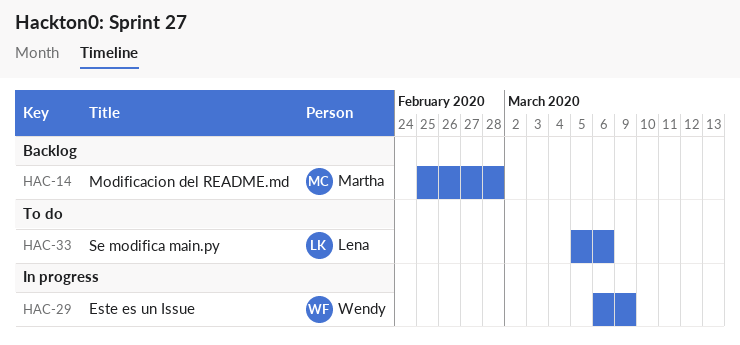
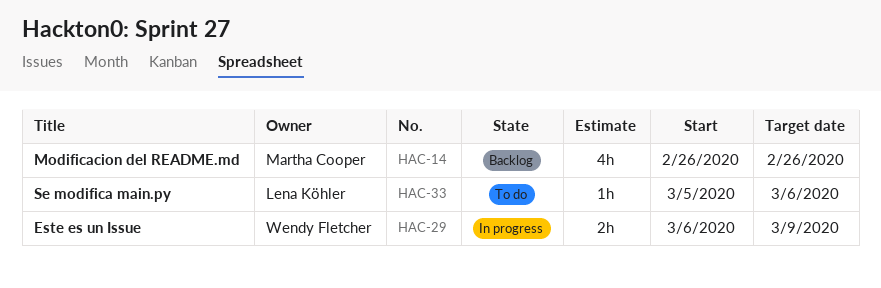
HAC-14, start: Feb 25 -> Feb 26
HAC-14, due: Feb 28 -> Feb 26

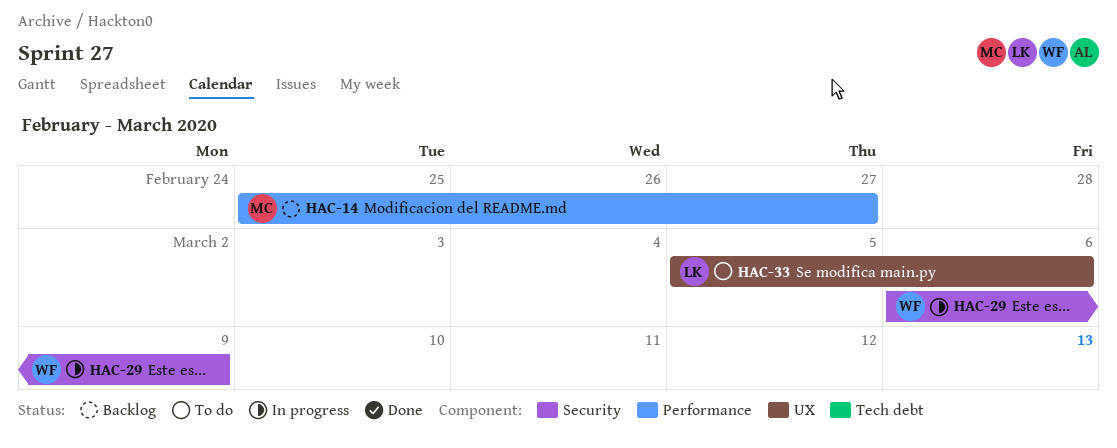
HAC-14, start: Feb 26 -> Feb 25
HAC-14, due: Feb 26 -> Feb 27

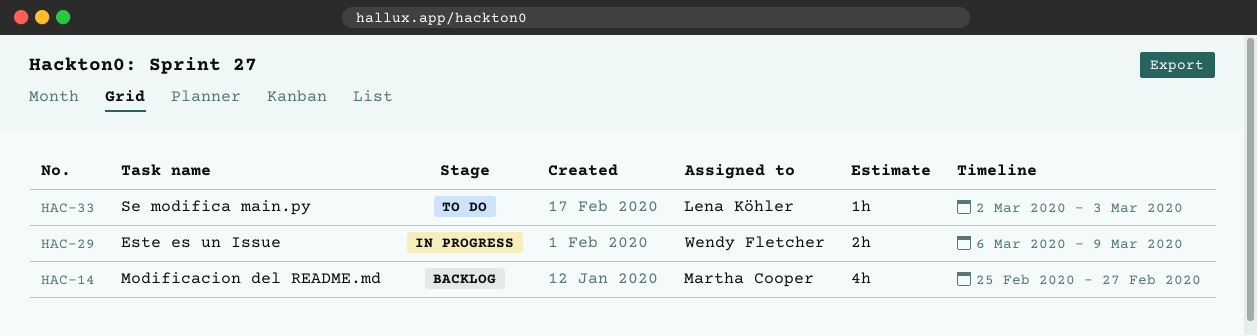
HAC-33, start: Mar 5 -> Mar 2
HAC-33, due: Mar 6 -> Mar 3

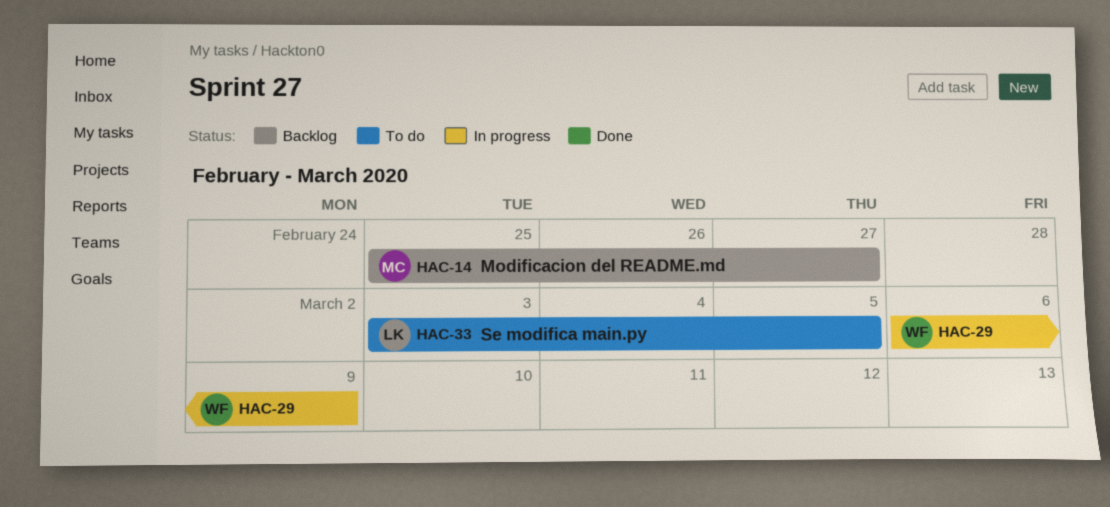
HAC-33, start: Mar 2 -> Mar 3
HAC-33, due: Mar 3 -> Mar 5

